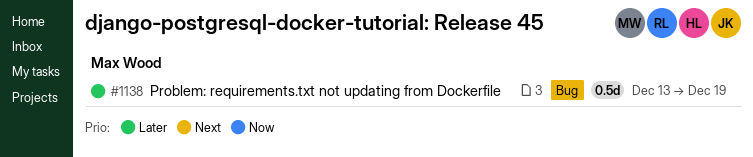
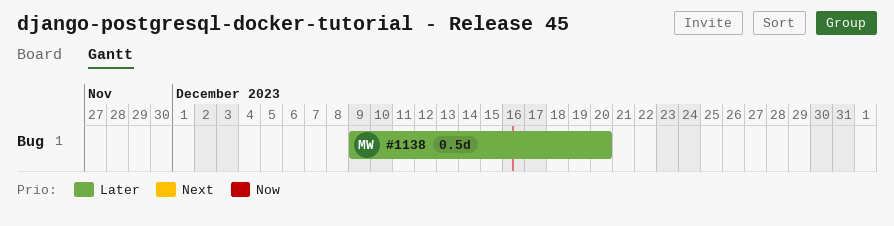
#1138, start: Dec 13 -> Dec 9
#1138, due: Dec 19 -> Dec 20

